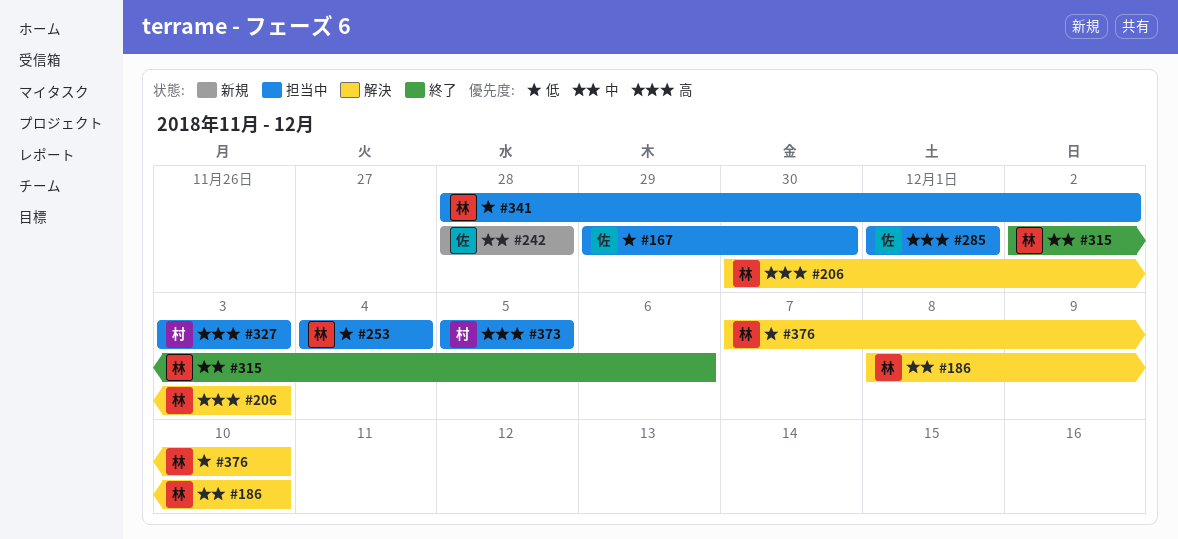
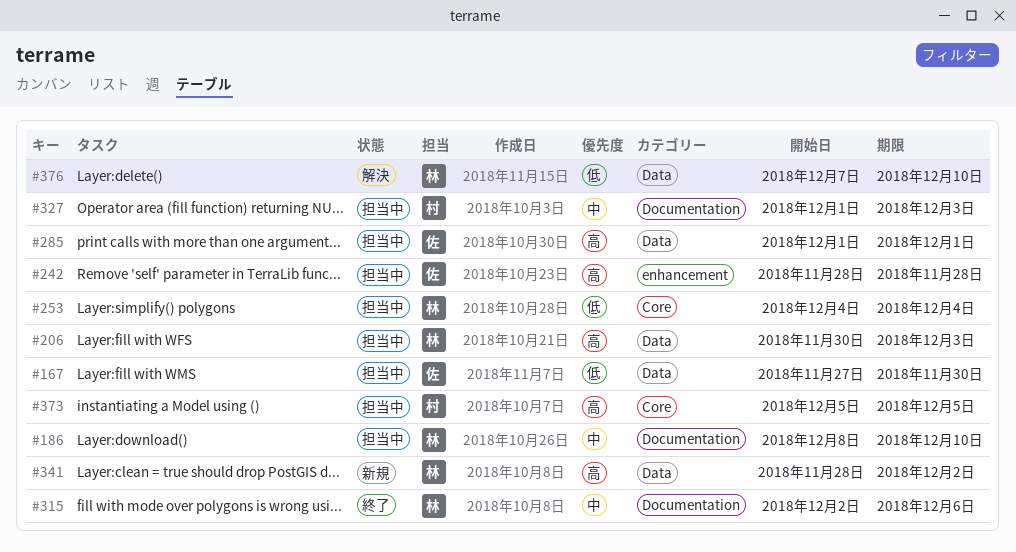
#167, start: Nov 29 -> Nov 27
#186, status: 解決 -> 担当中
#206, status: 解決 -> 担当中
#242, status: 新規 -> 担当中
#242, priority: 中 -> 高
#327, priority: 高 -> 中
#327, start: Dec 3 -> Dec 1
#341, status: 担当中 -> 新規
#341, priority: 低 -> 高

